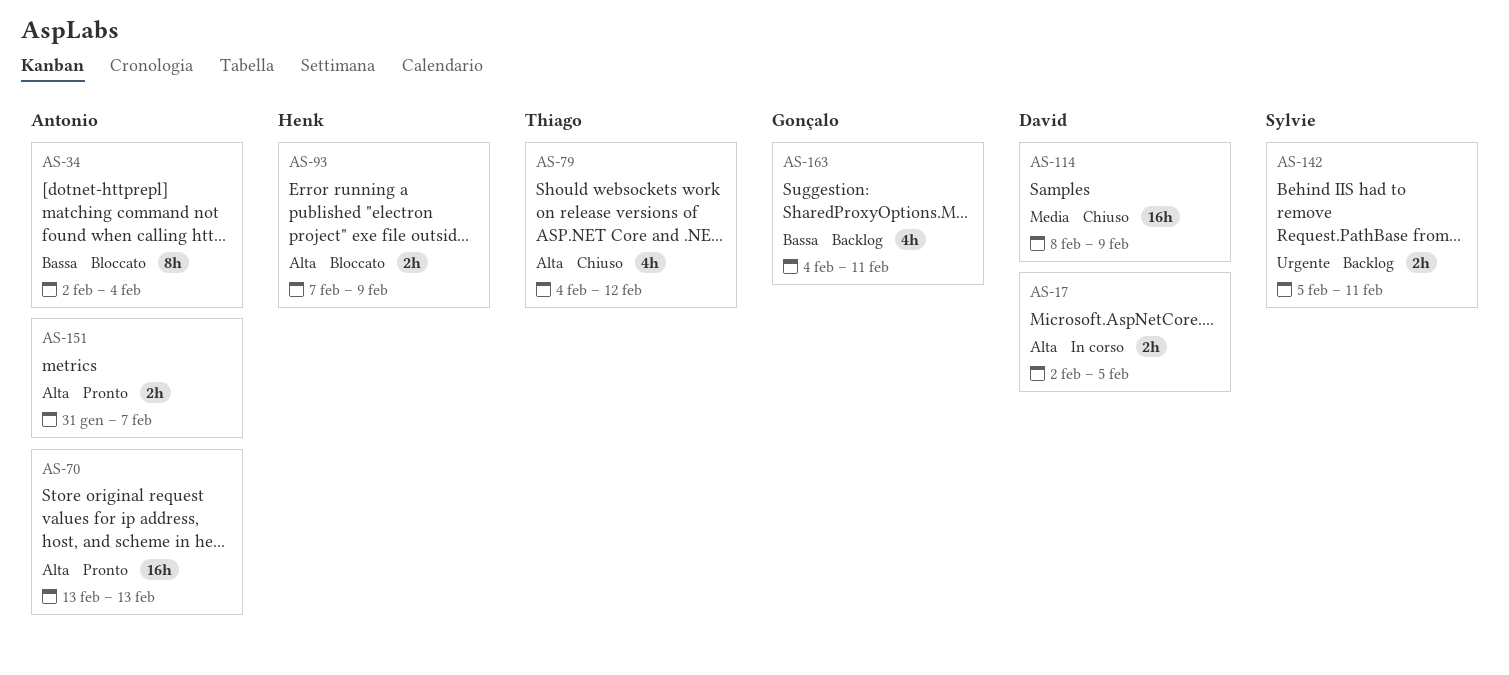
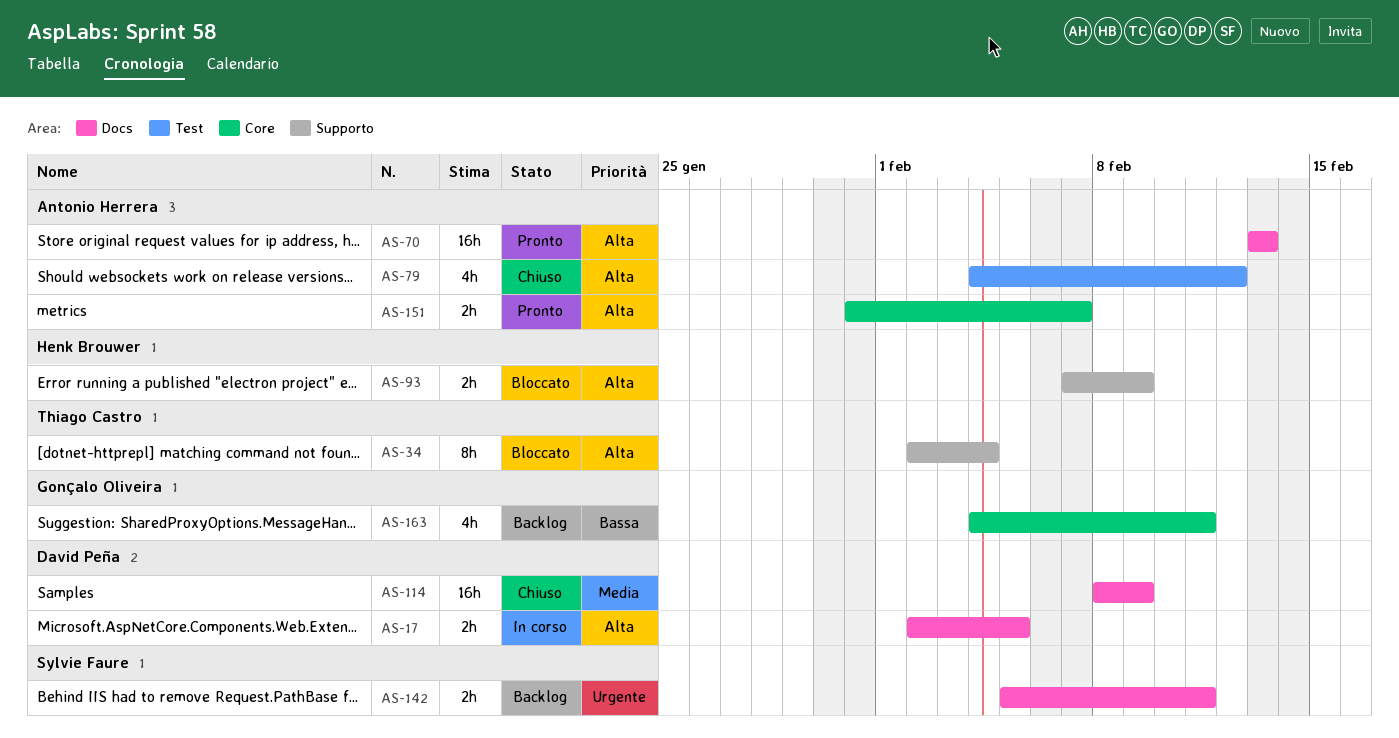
AS-34, owner: Antonio Herrera -> Thiago Castro
AS-34, priority: Bassa -> Alta
AS-79, owner: Thiago Castro -> Antonio Herrera

